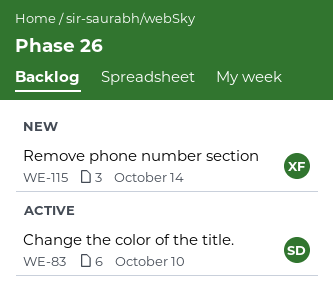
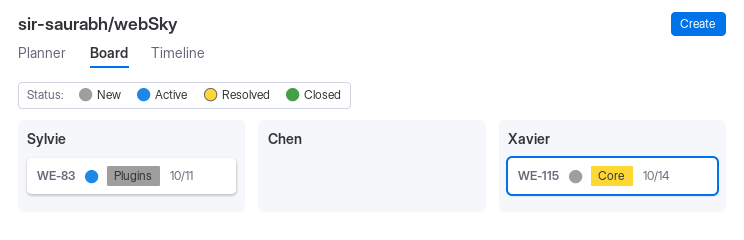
WE-83, due: Oct 10 -> Oct 11

